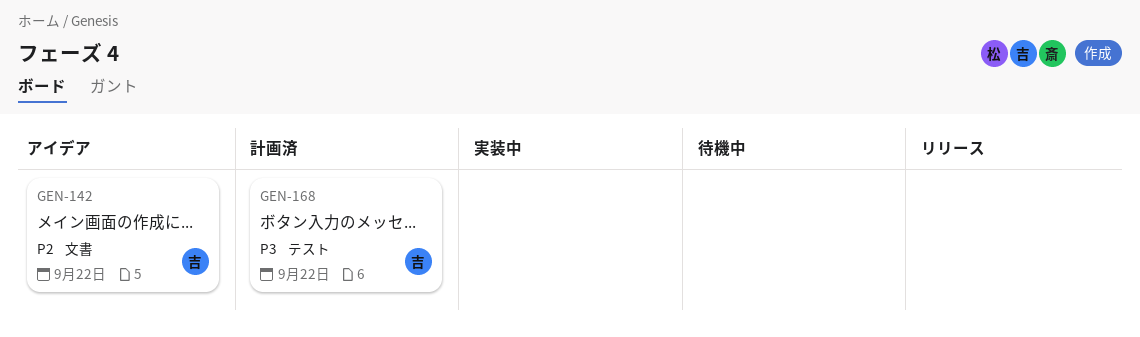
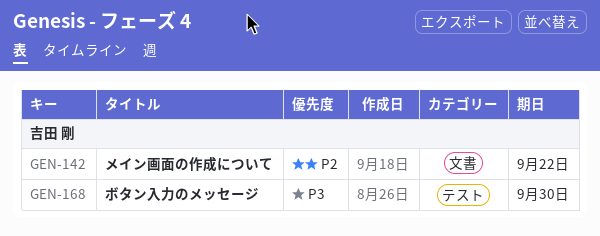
GEN-168, due: Sep 22 -> Sep 30

